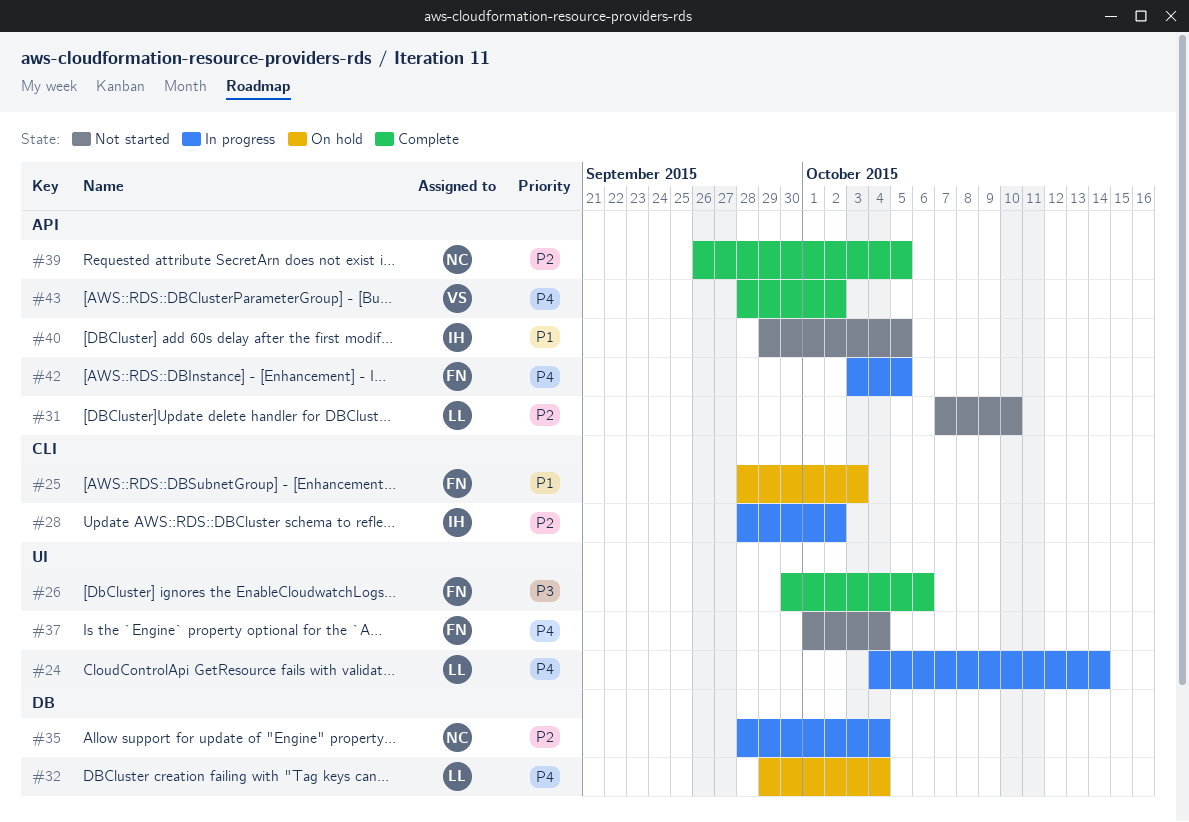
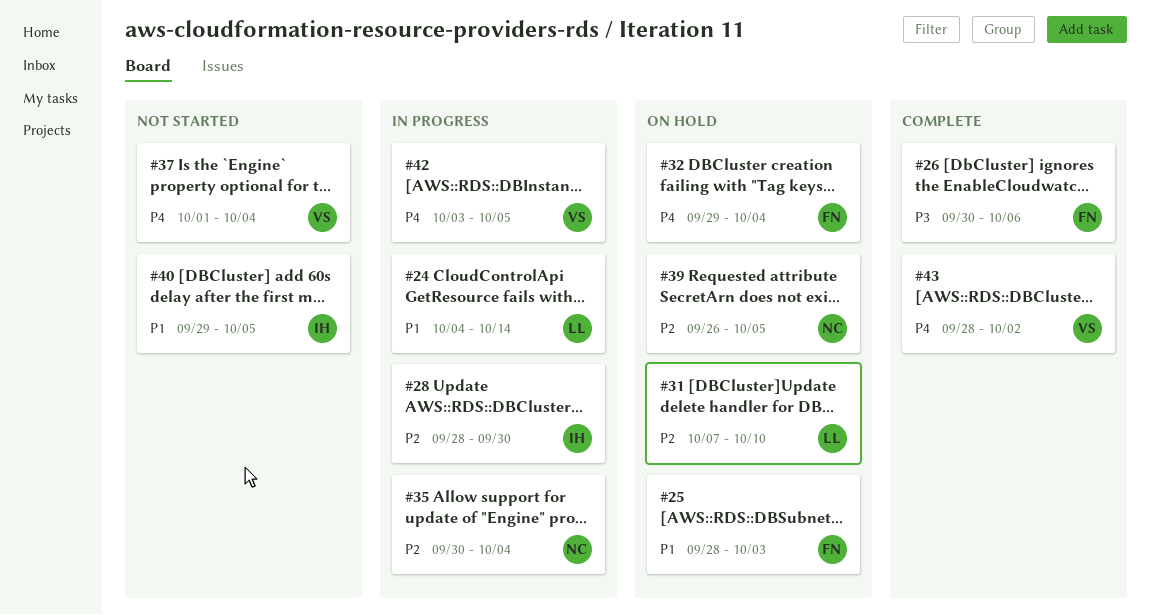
#24, priority: P4 -> P1
#28, due: Oct 2 -> Sep 30
#31, status: Not started -> On hold
#32, owner: LL -> FN
#35, start: Sep 28 -> Sep 30
#37, owner: FN -> VS
#39, status: Complete -> On hold
#42, owner: FN -> VS

